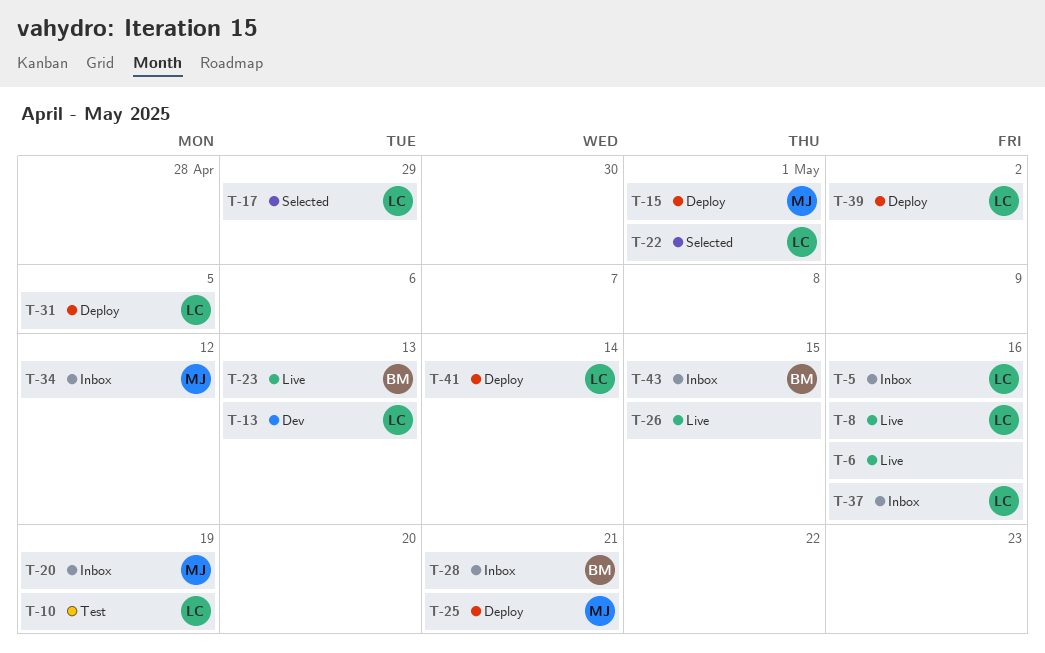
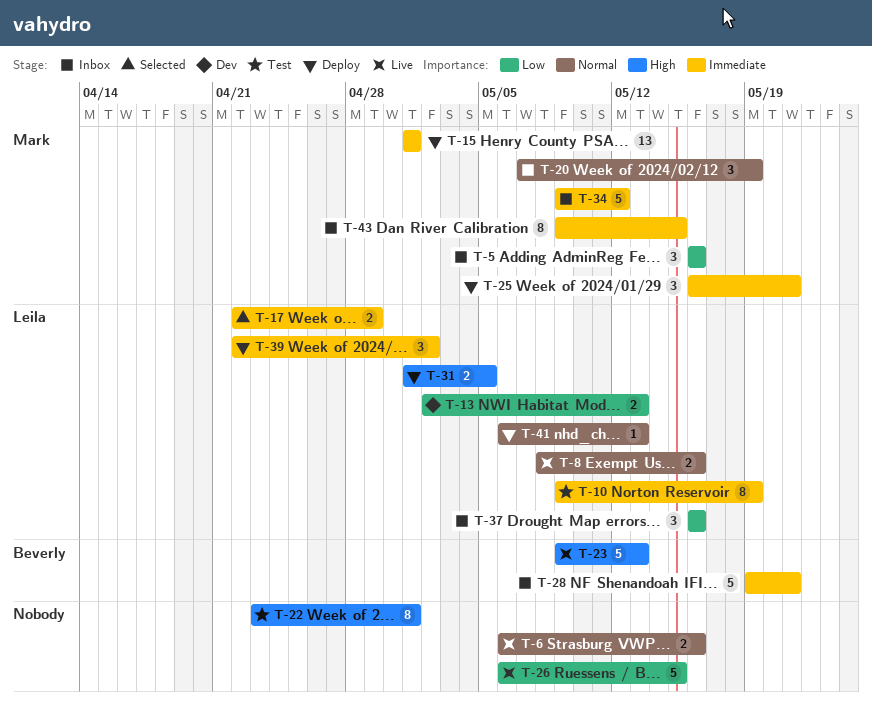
T-5, owner: Leila -> Mark
T-22, status: Selected -> Test
T-22, owner: Leila -> none
T-41, due: May 14 -> May 13
T-43, owner: Beverly -> Mark

